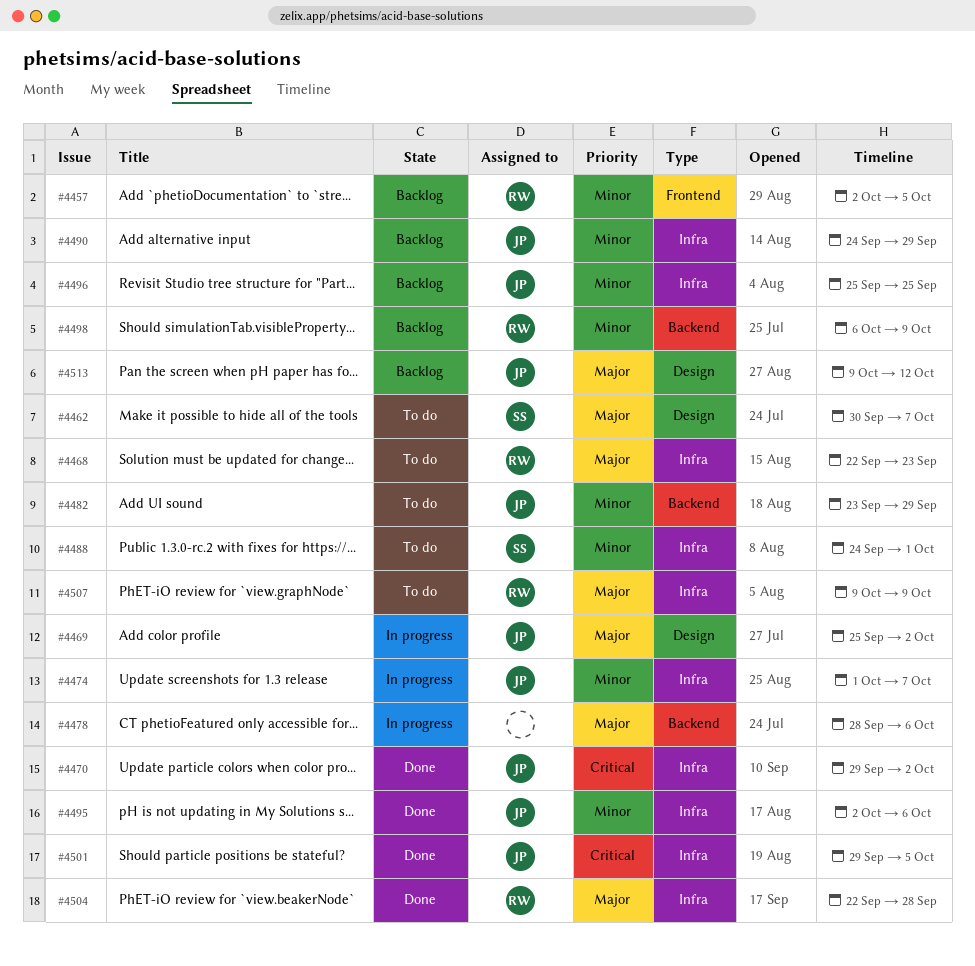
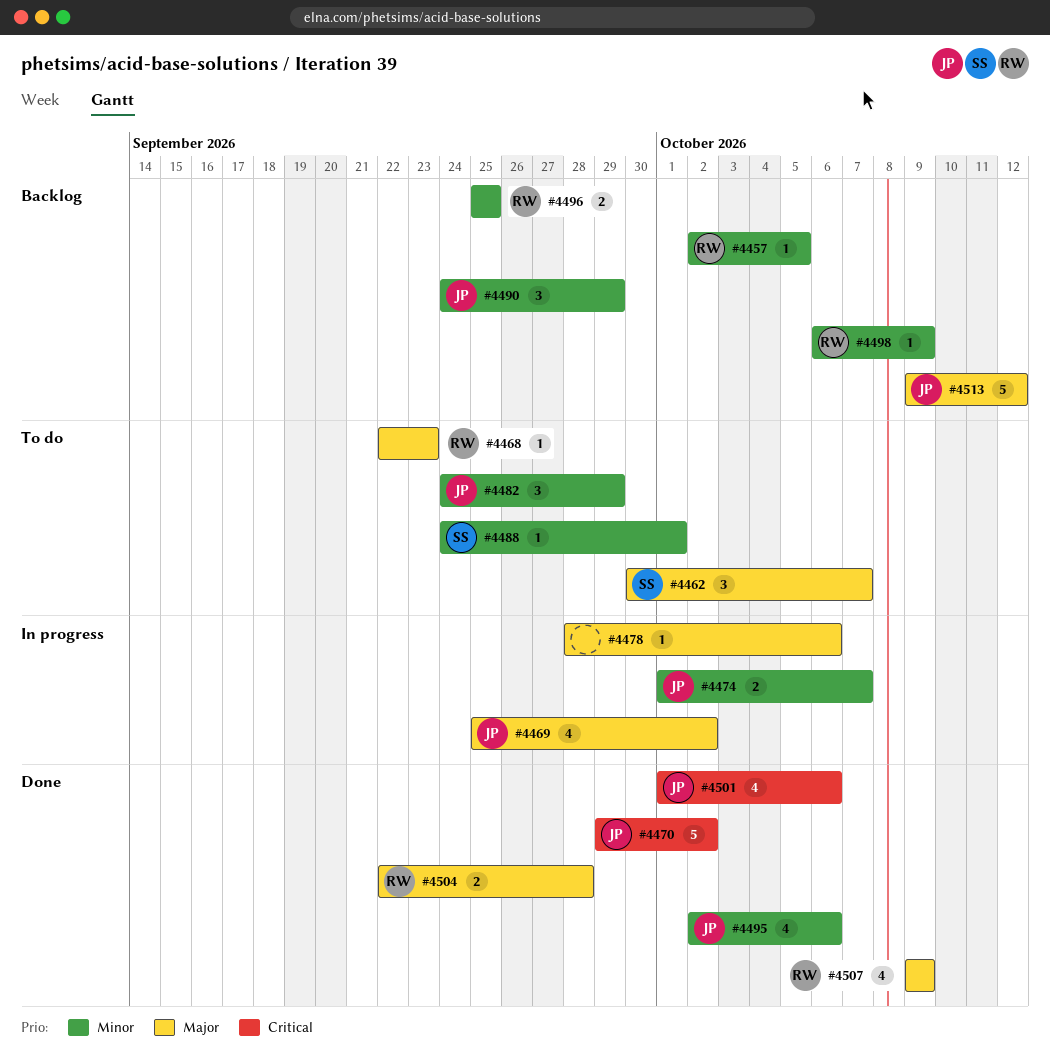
#4482, start: Sep 23 -> Sep 24
#4496, owner: JP -> RW
#4501, start: Sep 29 -> Oct 1
#4501, due: Oct 5 -> Oct 6
#4507, status: To do -> Done

